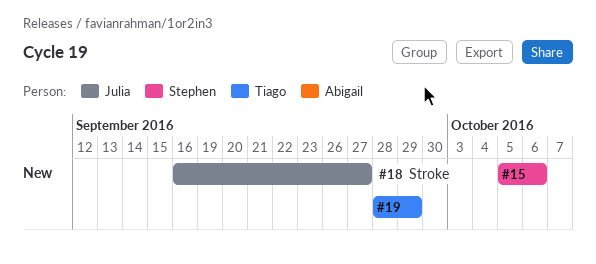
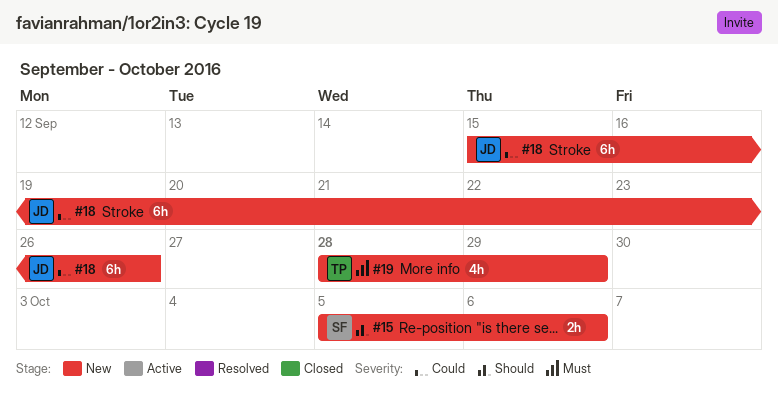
#18, start: Sep 16 -> Sep 15
#18, due: Sep 27 -> Sep 26

